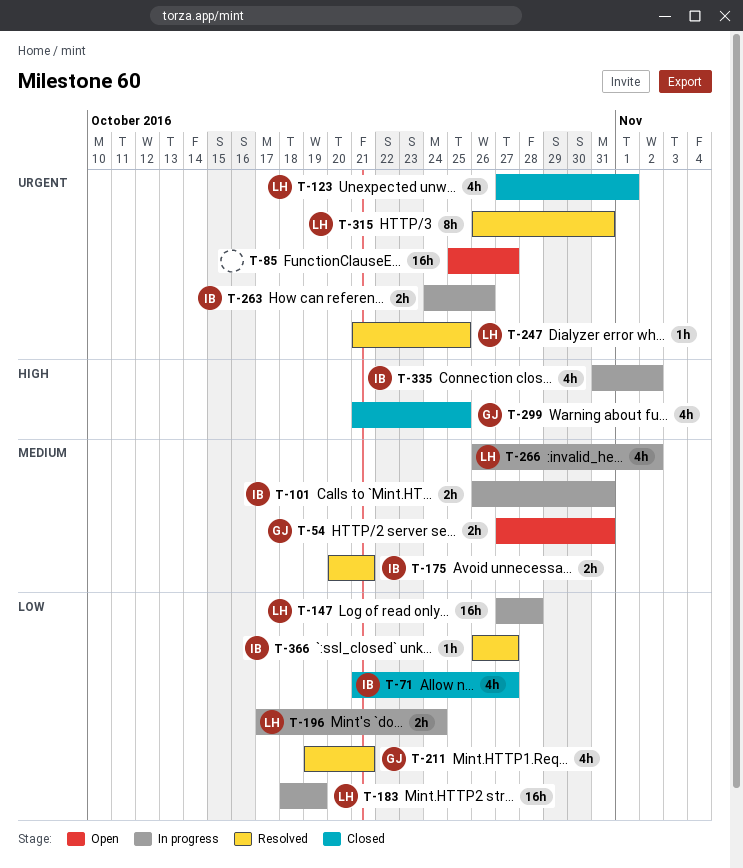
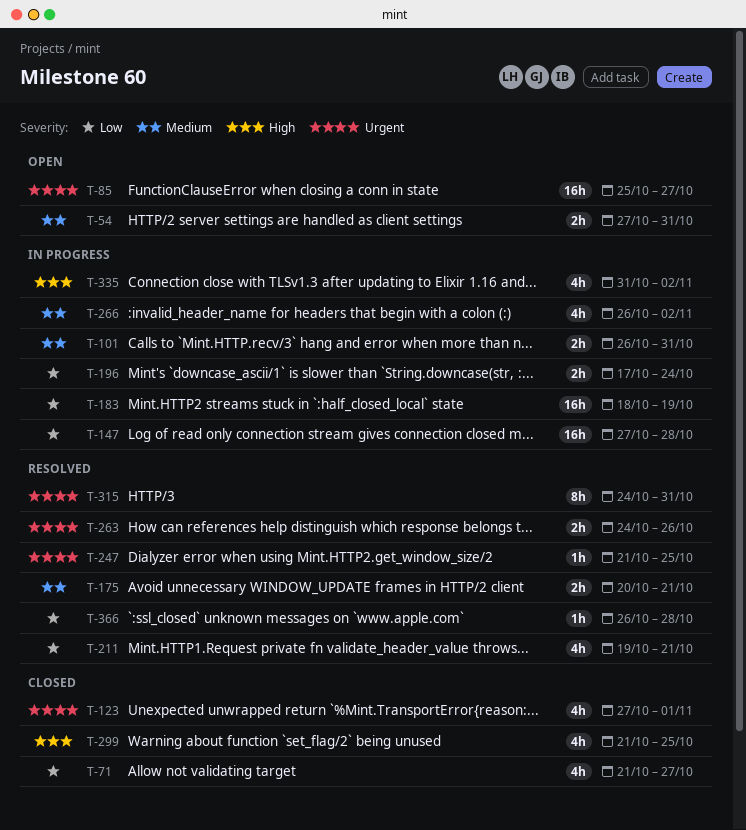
T-263, status: In progress -> Resolved
T-315, start: Oct 26 -> Oct 24
T-366, due: Oct 27 -> Oct 28

